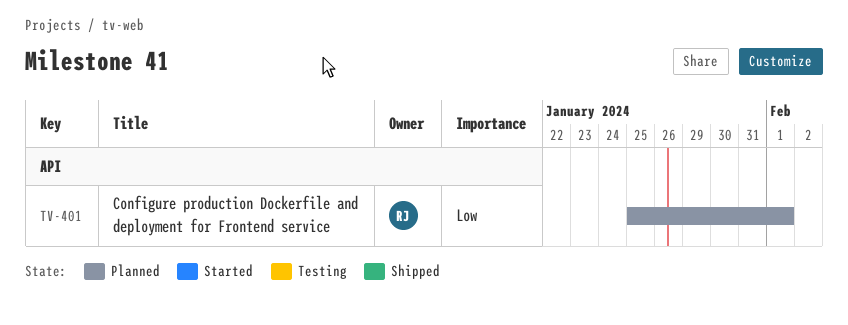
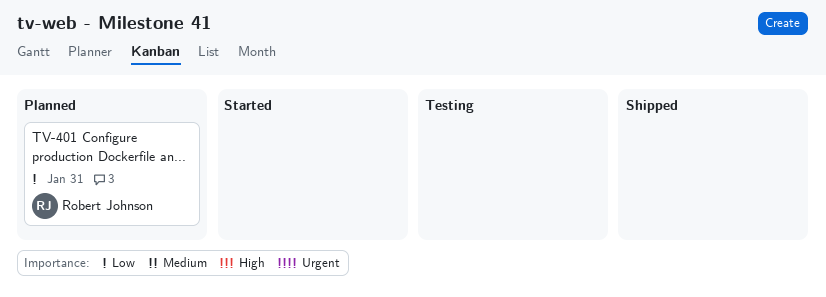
TV-401, due: Feb 1 -> Jan 31

